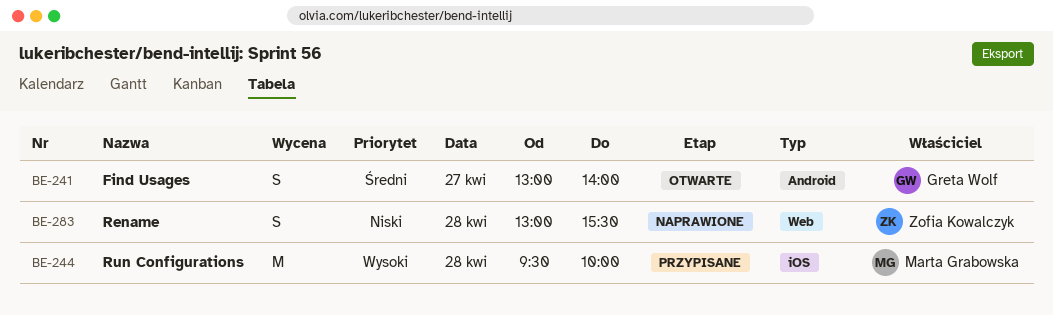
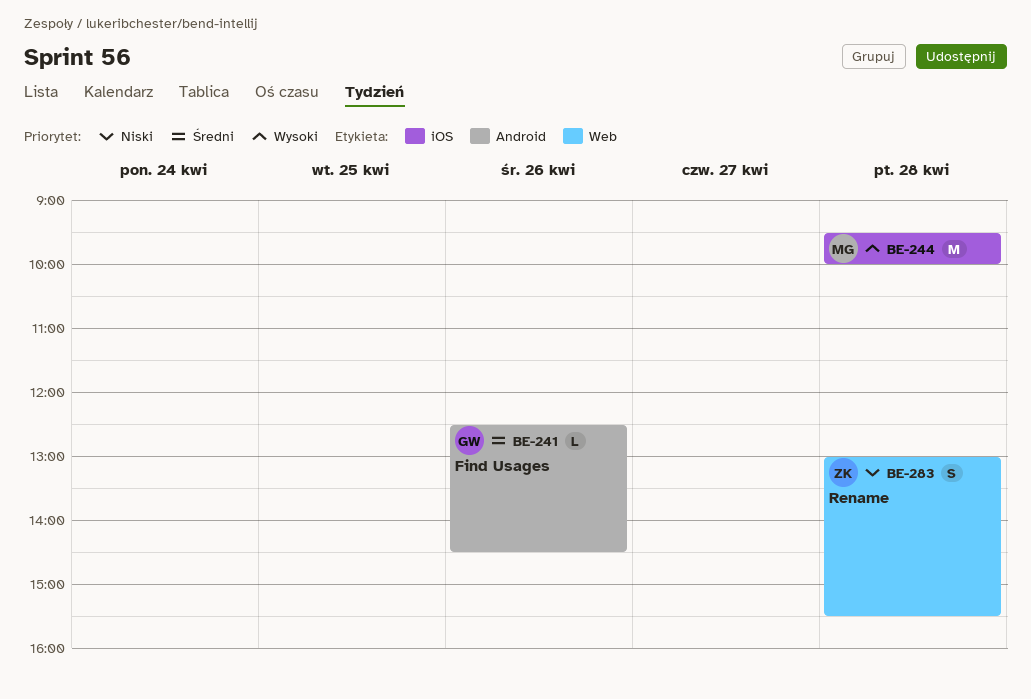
BE-241, estimate: S -> L
BE-241, day: Apr 27 -> Apr 26
BE-241, begins: 13:00 -> 12:30
BE-241, ends: 14:00 -> 14:30

